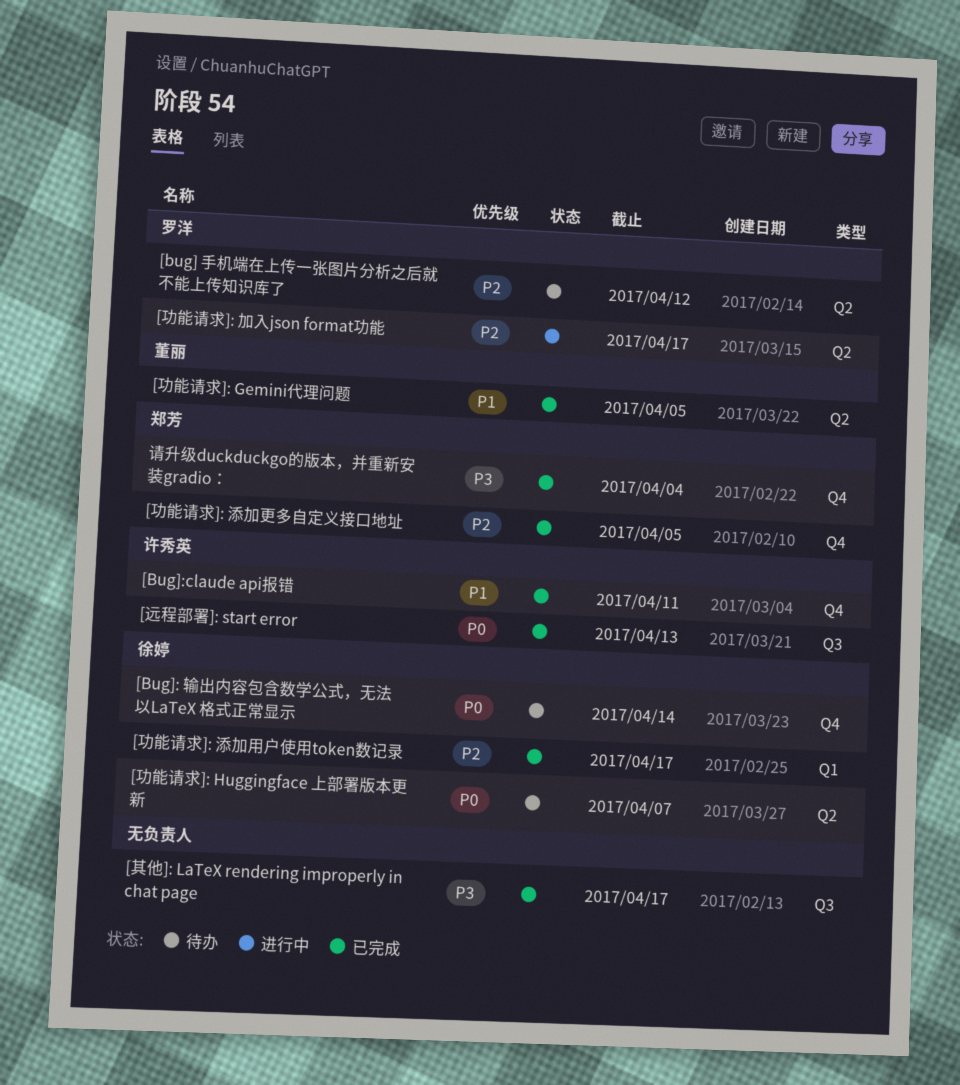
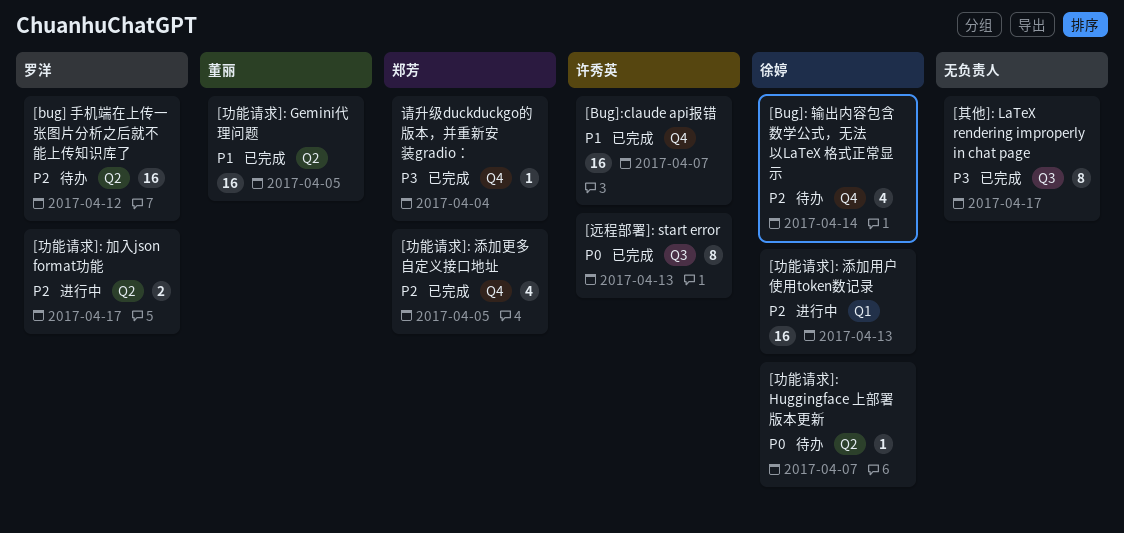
[Bug]: 输出内容包含数学公式，无法以LaTeX 格式正常显示, priority: P0 -> P2
[Bug]:claude api报错, due: Apr 11 -> Apr 7
[功能请求]: 添加用户使用token数记录, status: 已完成 -> 进行中
[功能请求]: 添加用户使用token数记录, due: Apr 17 -> Apr 13

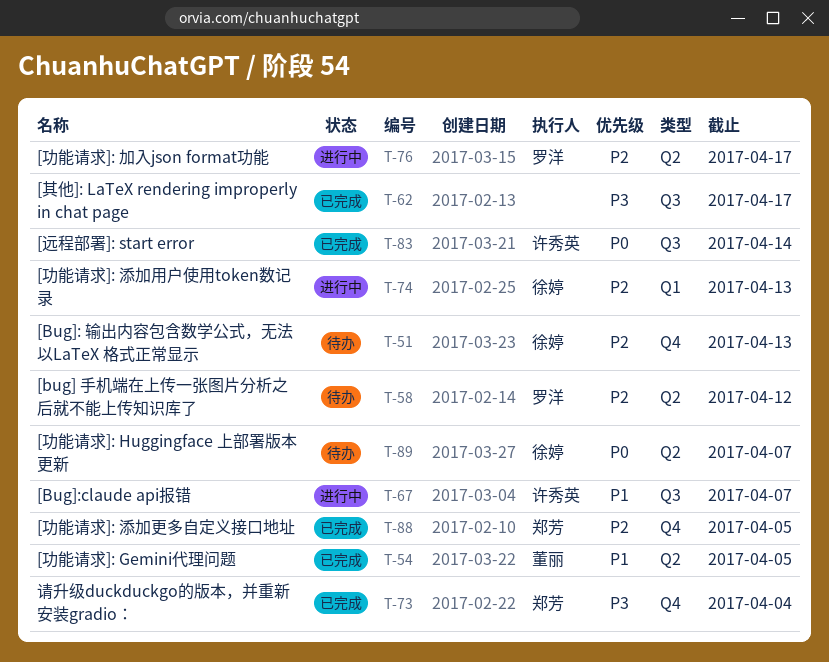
[Bug]: 输出内容包含数学公式，无法以LaTeX 格式正常显示, due: Apr 14 -> Apr 13
[Bug]:claude api报错, status: 已完成 -> 进行中
[Bug]:claude api报错, label: Q4 -> Q3
[远程部署]: start error, due: Apr 13 -> Apr 14

